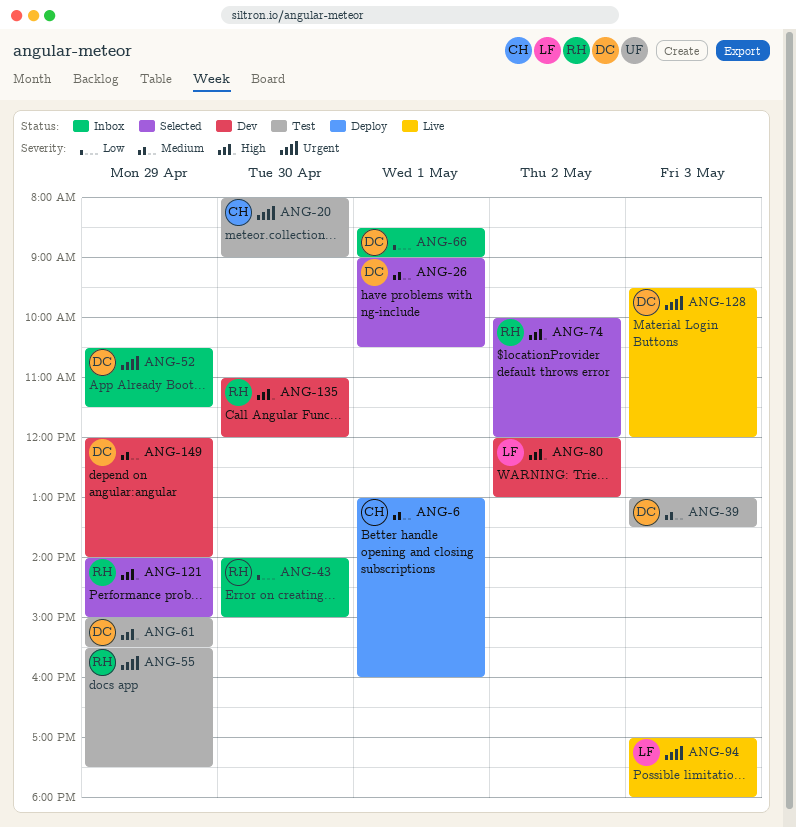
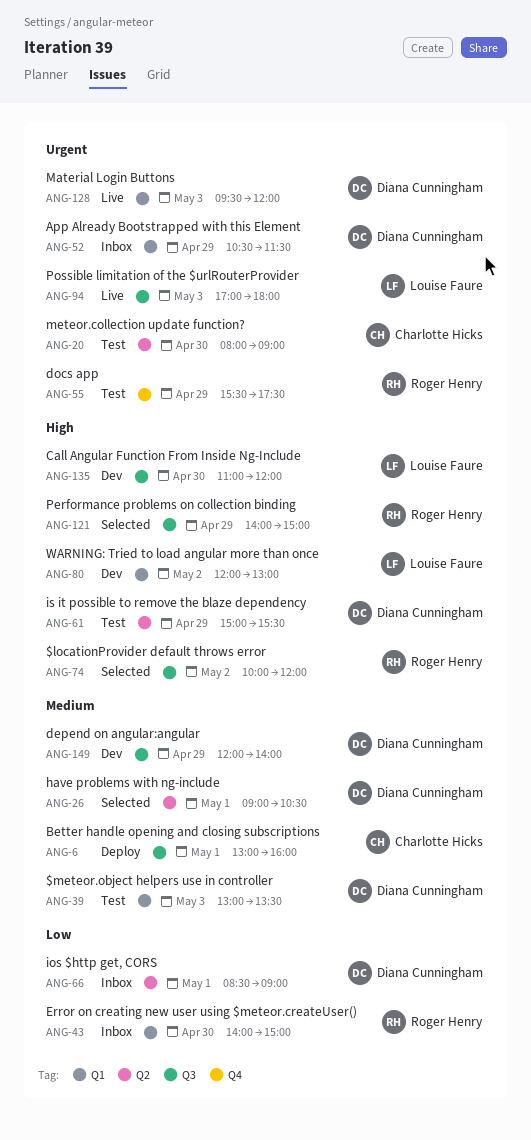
ANG-135, owner: Roger Henry -> Louise Faure

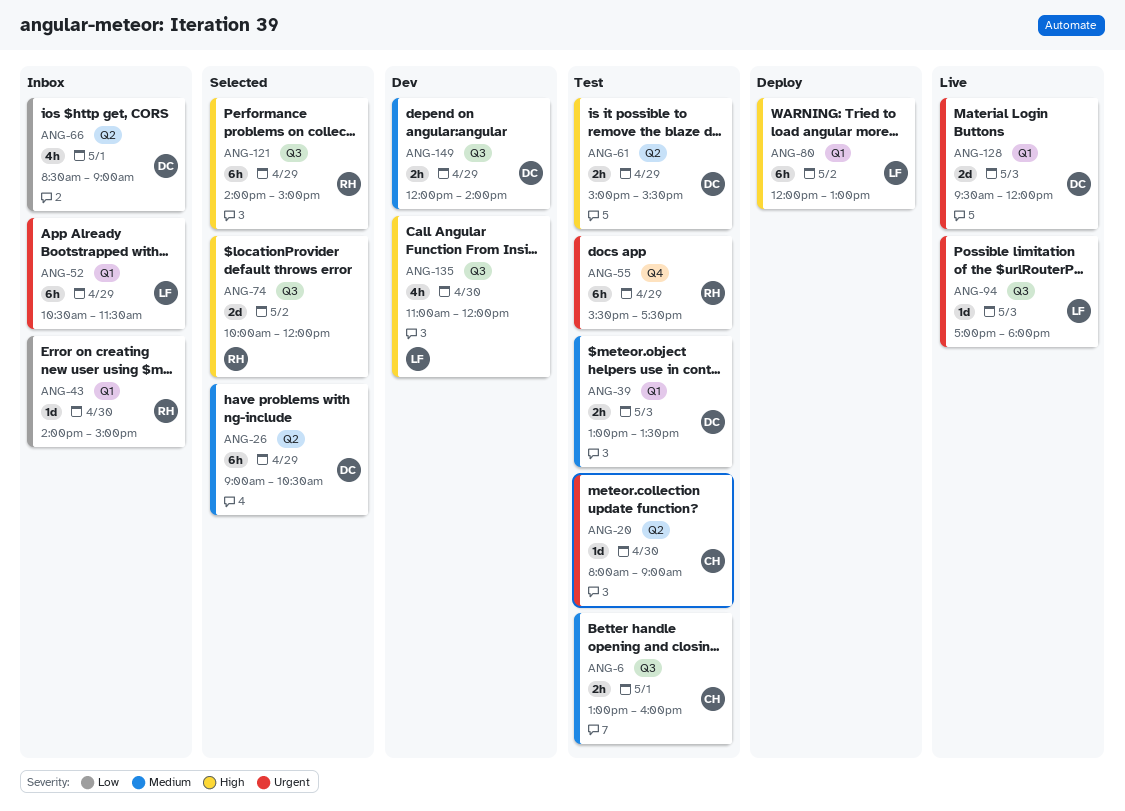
ANG-6, status: Deploy -> Test
ANG-26, day: May 1 -> Apr 29
ANG-52, owner: Diana Cunningham -> Louise Faure
ANG-80, status: Dev -> Deploy

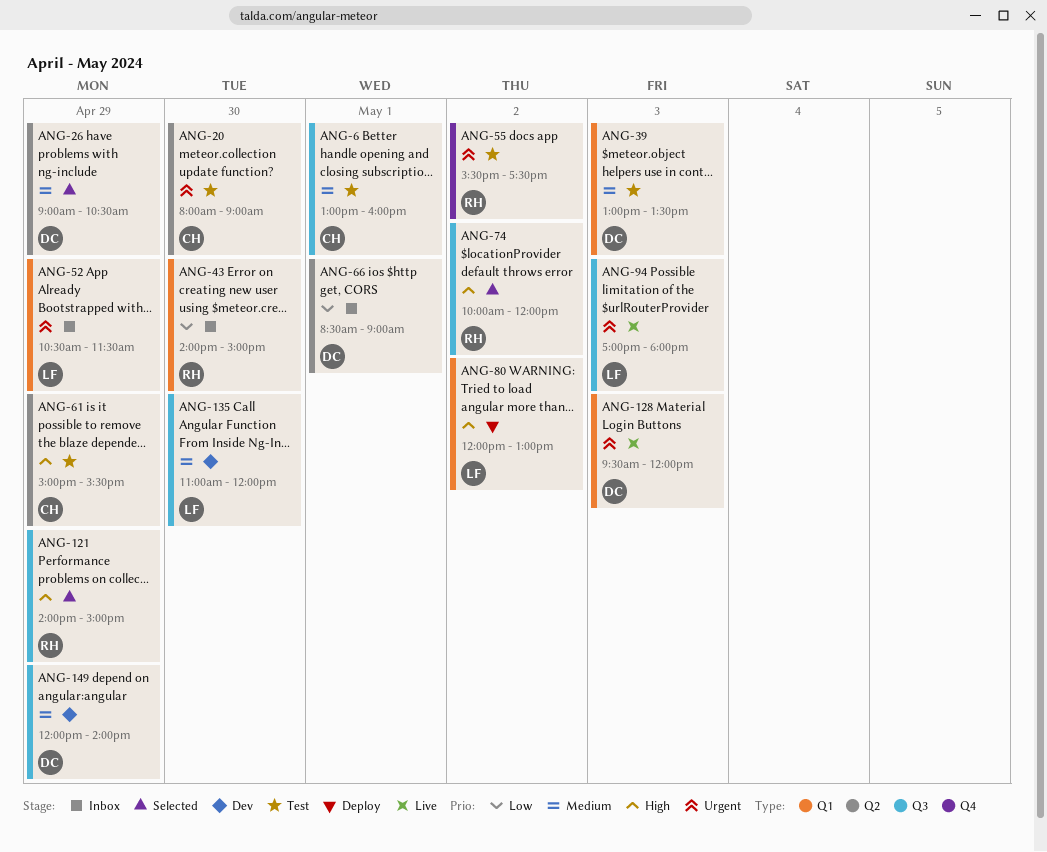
ANG-55, day: Apr 29 -> May 2
ANG-61, owner: DC -> CH
ANG-135, priority: High -> Medium

